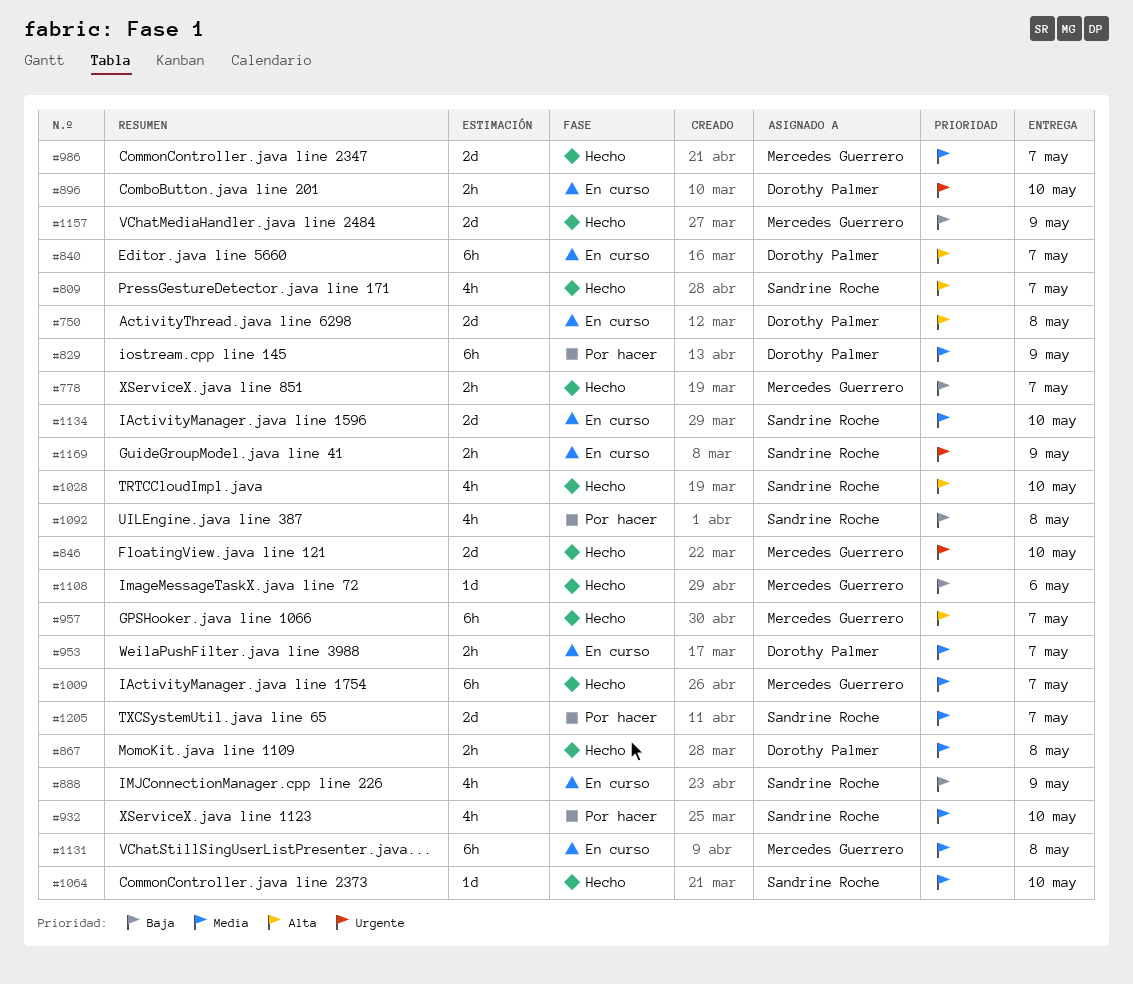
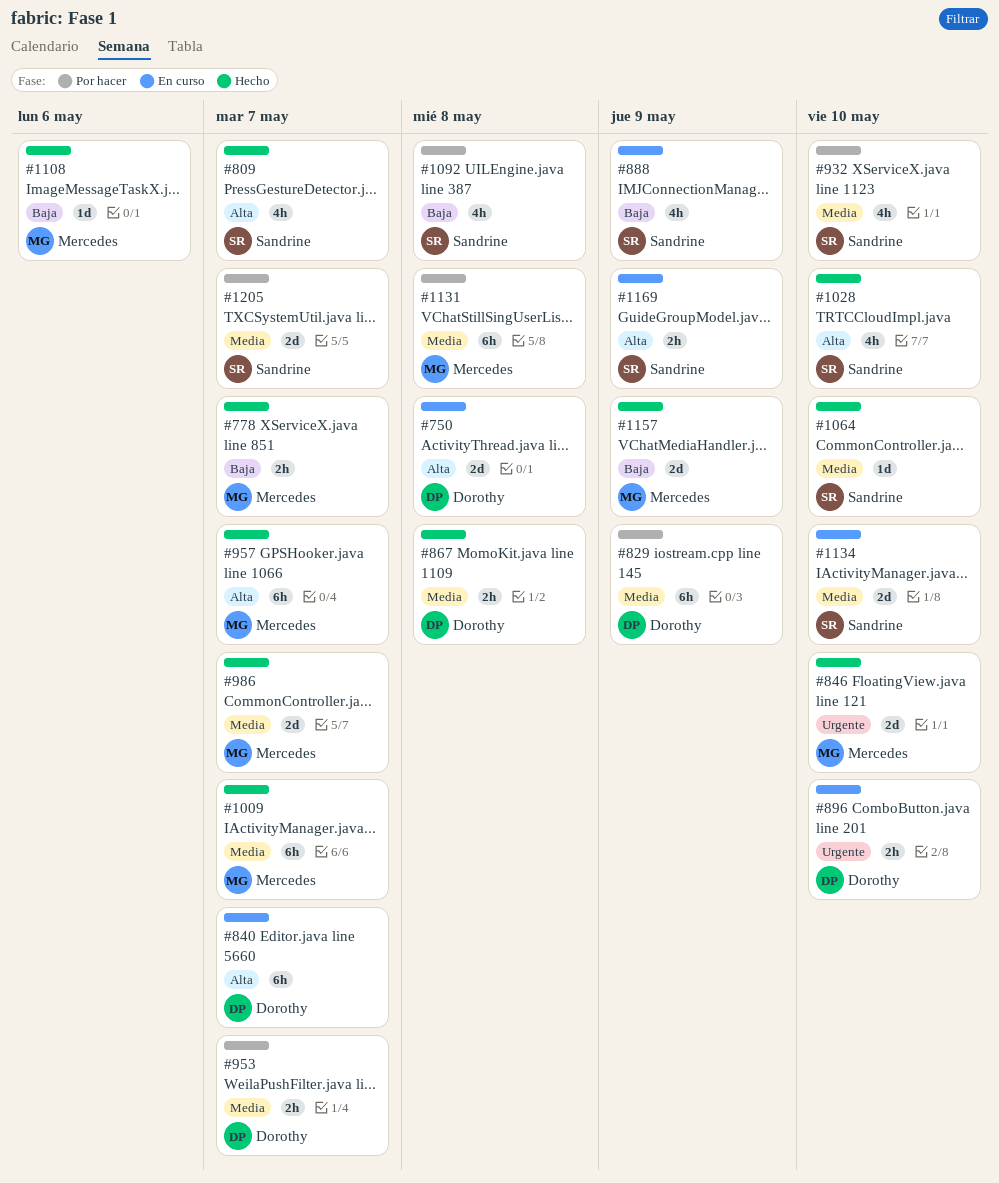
#953, status: En curso -> Por hacer
#1131, status: En curso -> Por hacer
#1169, priority: Urgente -> Alta

